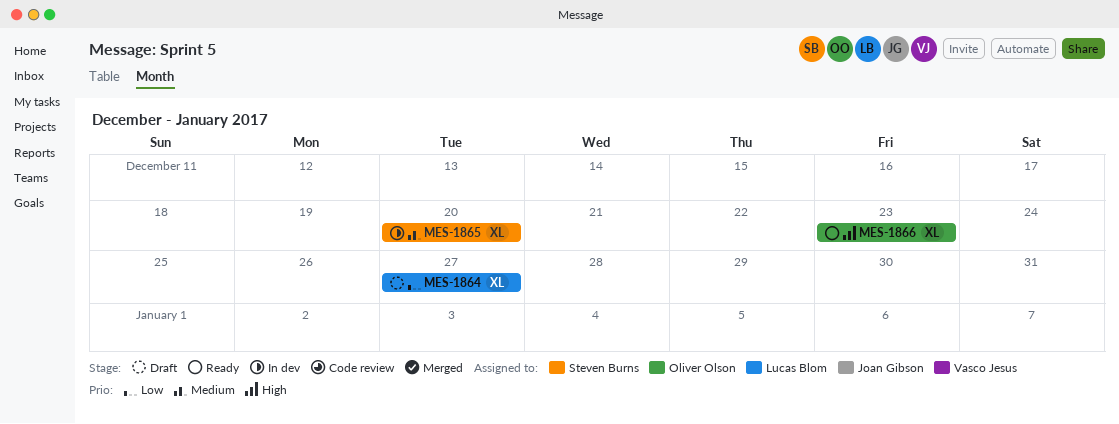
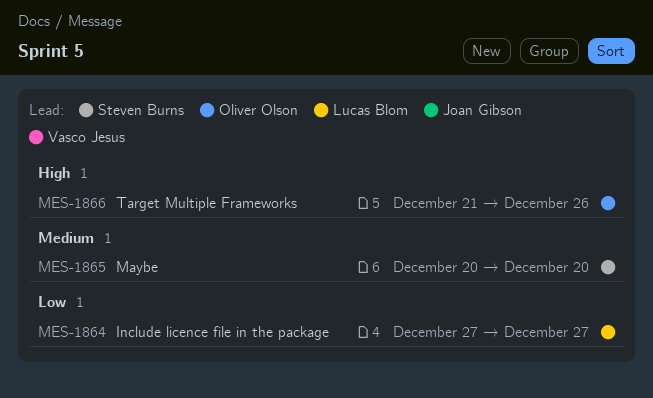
MES-1866, start: Dec 23 -> Dec 21
MES-1866, due: Dec 23 -> Dec 26

